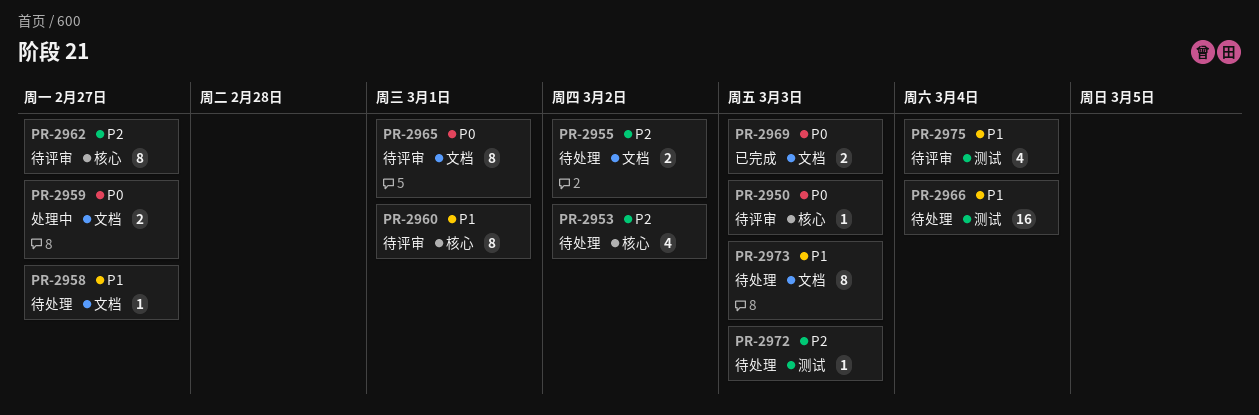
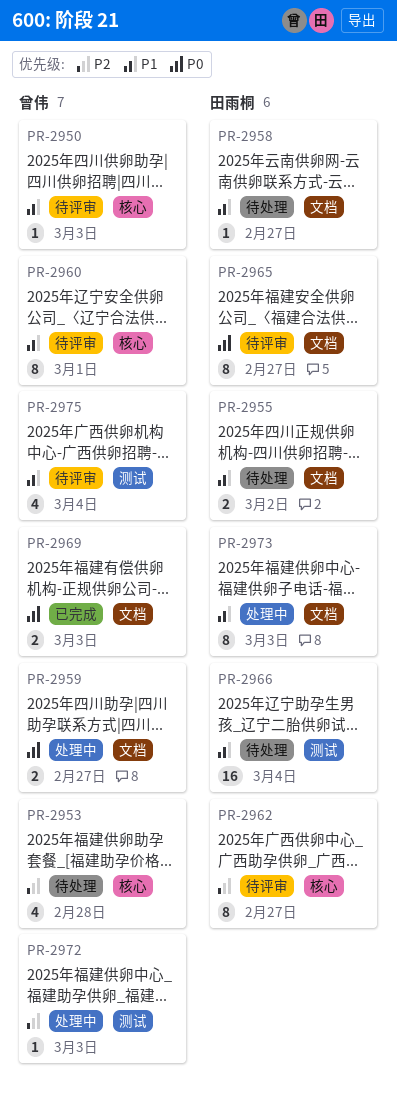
PR-2950, priority: P0 -> P1
PR-2953, due: Mar 2 -> Feb 28
PR-2955, priority: P2 -> P1
PR-2965, due: Mar 1 -> Feb 27
PR-2972, status: 待处理 -> 处理中
PR-2973, status: 待处理 -> 处理中

